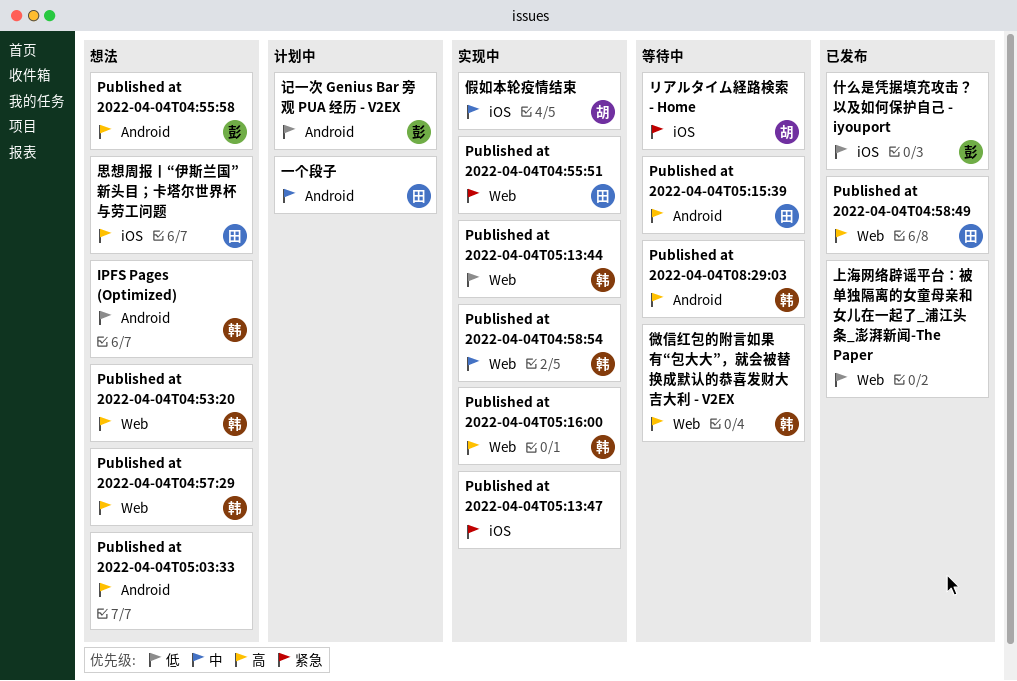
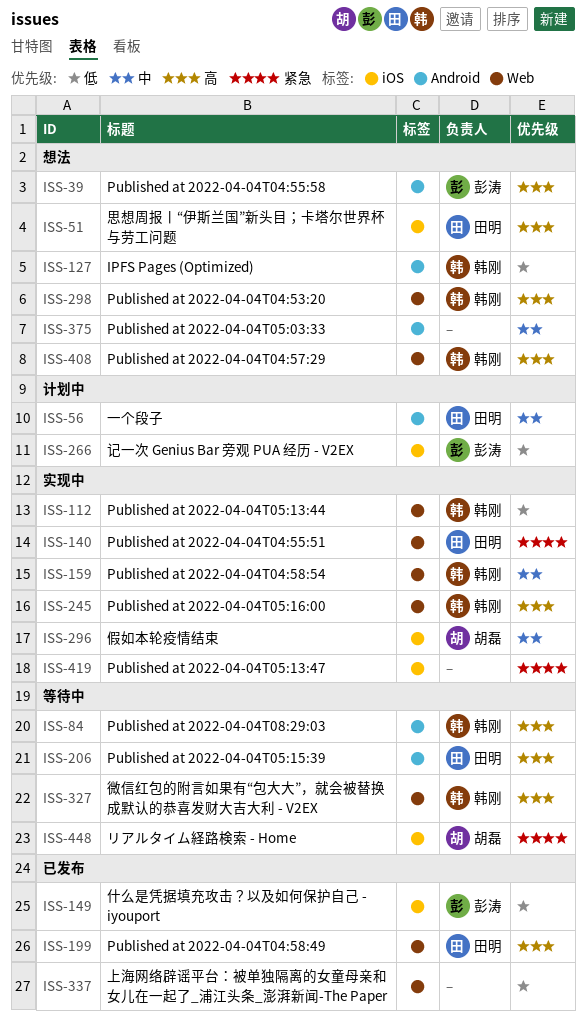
Published at 2022-04-04T05:03:33, priority: 高 -> 中
记一次 Genius Bar 旁观 PUA 经历 - V2EX, label: Android -> iOS

